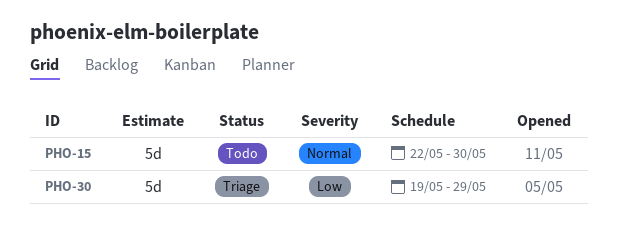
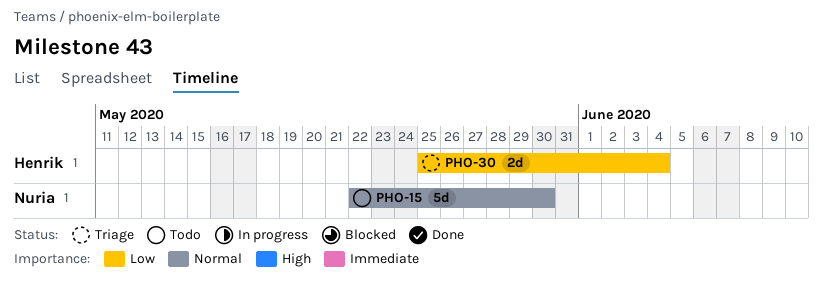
PHO-30, estimate: 5d -> 2d
PHO-30, start: May 19 -> May 25
PHO-30, due: May 29 -> Jun 4

